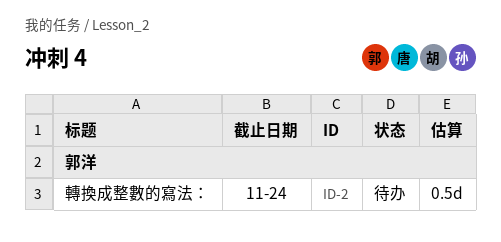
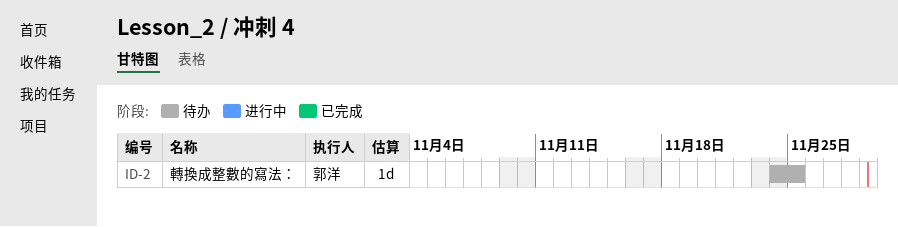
ID-2, estimate: 0.5d -> 1d
ID-2, due: Nov 24 -> Nov 25

